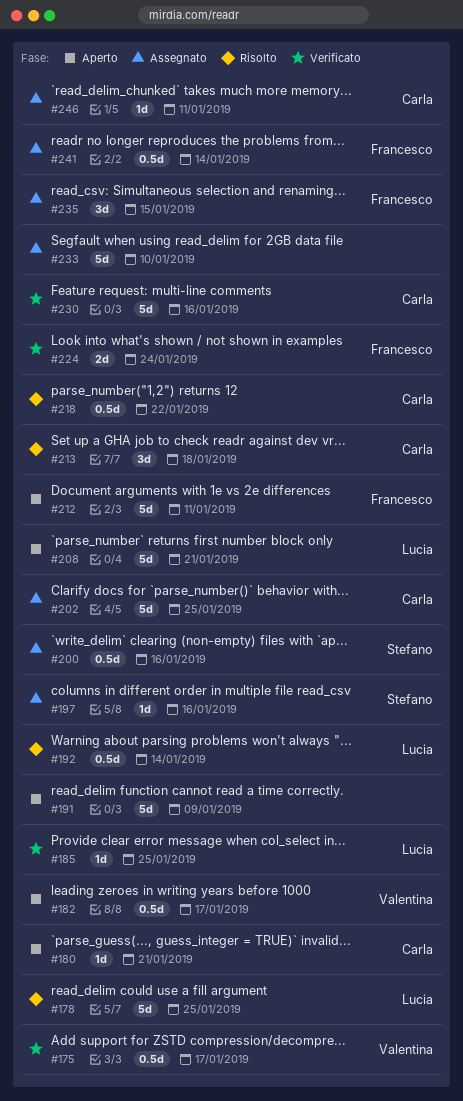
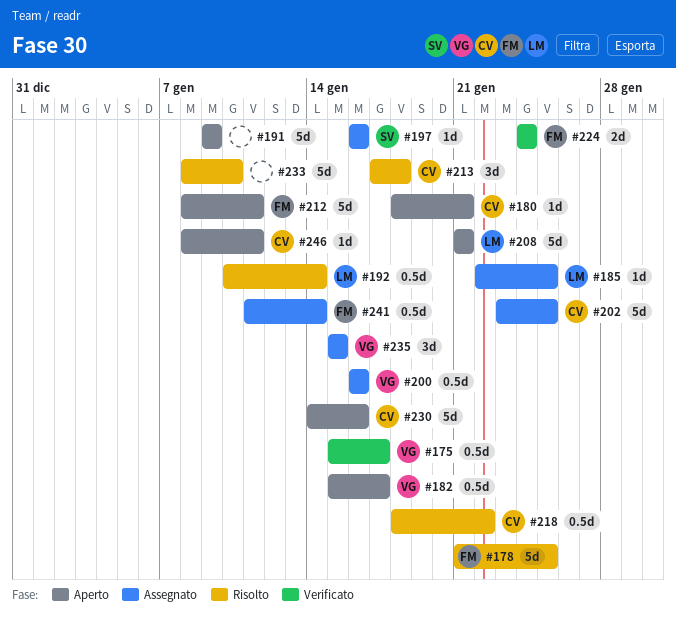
#178, owner: Lucia -> Francesco
#185, status: Verificato -> Assegnato
#200, owner: Stefano -> Valentina
#230, status: Verificato -> Aperto
#233, status: Assegnato -> Risolto
#235, owner: Francesco -> Valentina
#246, status: Assegnato -> Aperto

